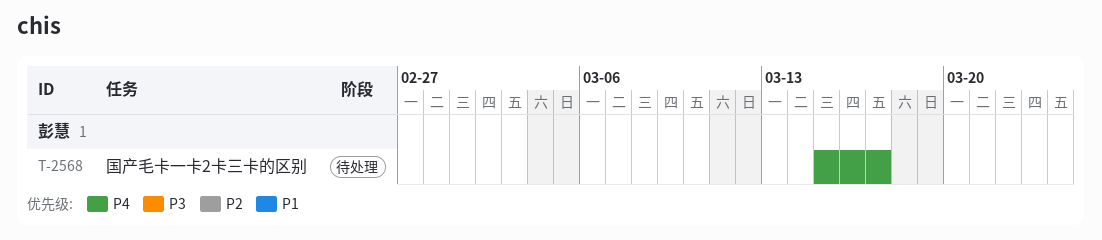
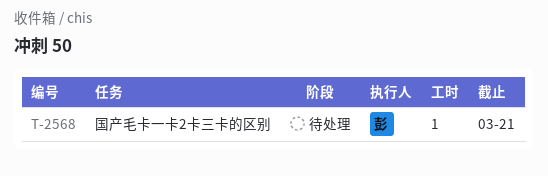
T-2568, due: Mar 17 -> Mar 21

